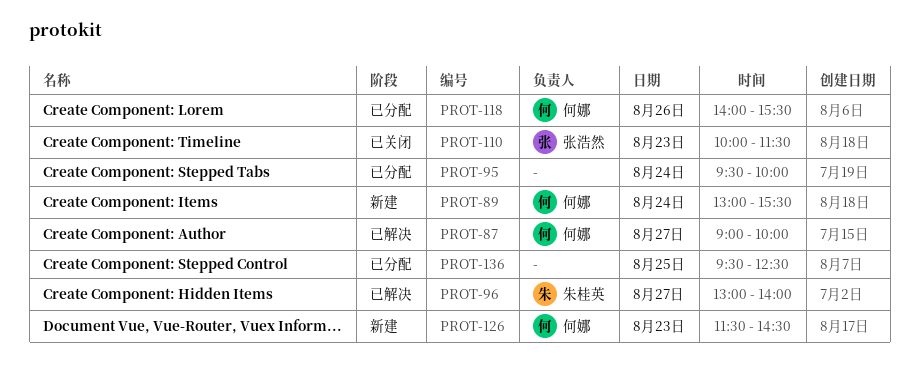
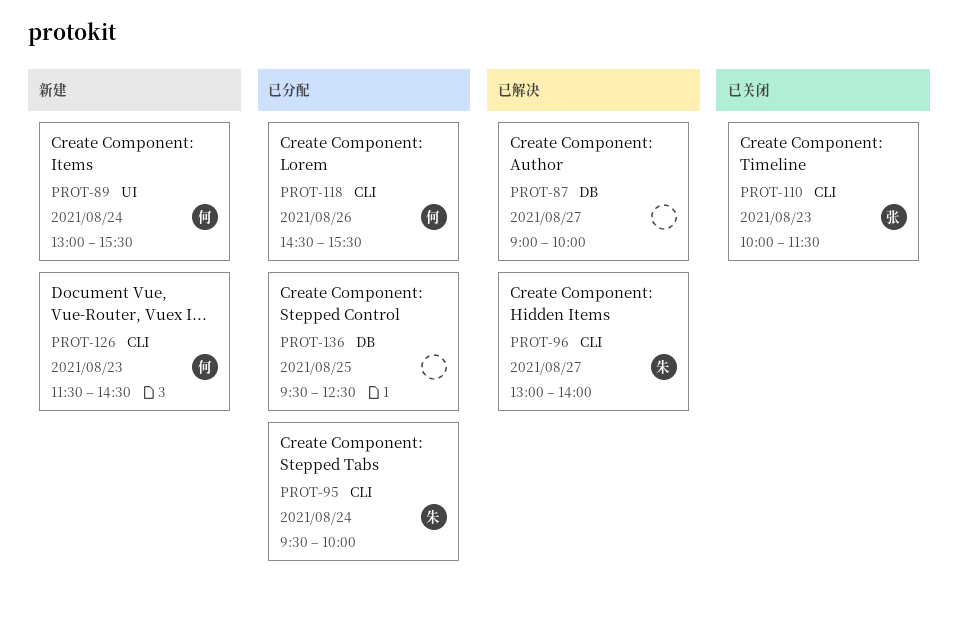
PROT-87, owner: 何娜 -> none
PROT-95, owner: none -> 朱桂英
PROT-118, begins: 14:00 -> 14:30

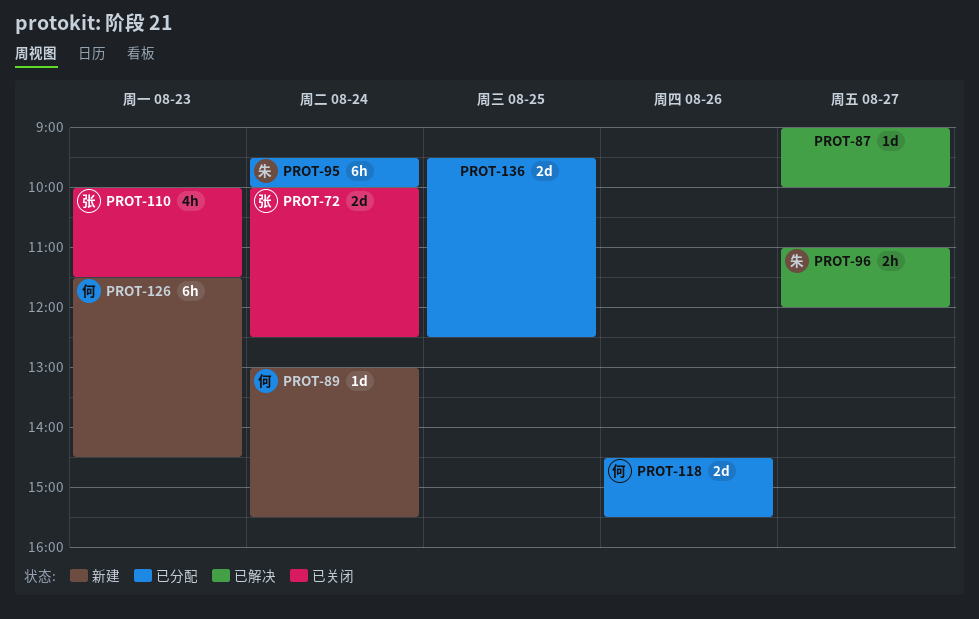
PROT-72: none -> present
PROT-96, begins: 13:00 -> 11:00
PROT-96, ends: 14:00 -> 12:00

